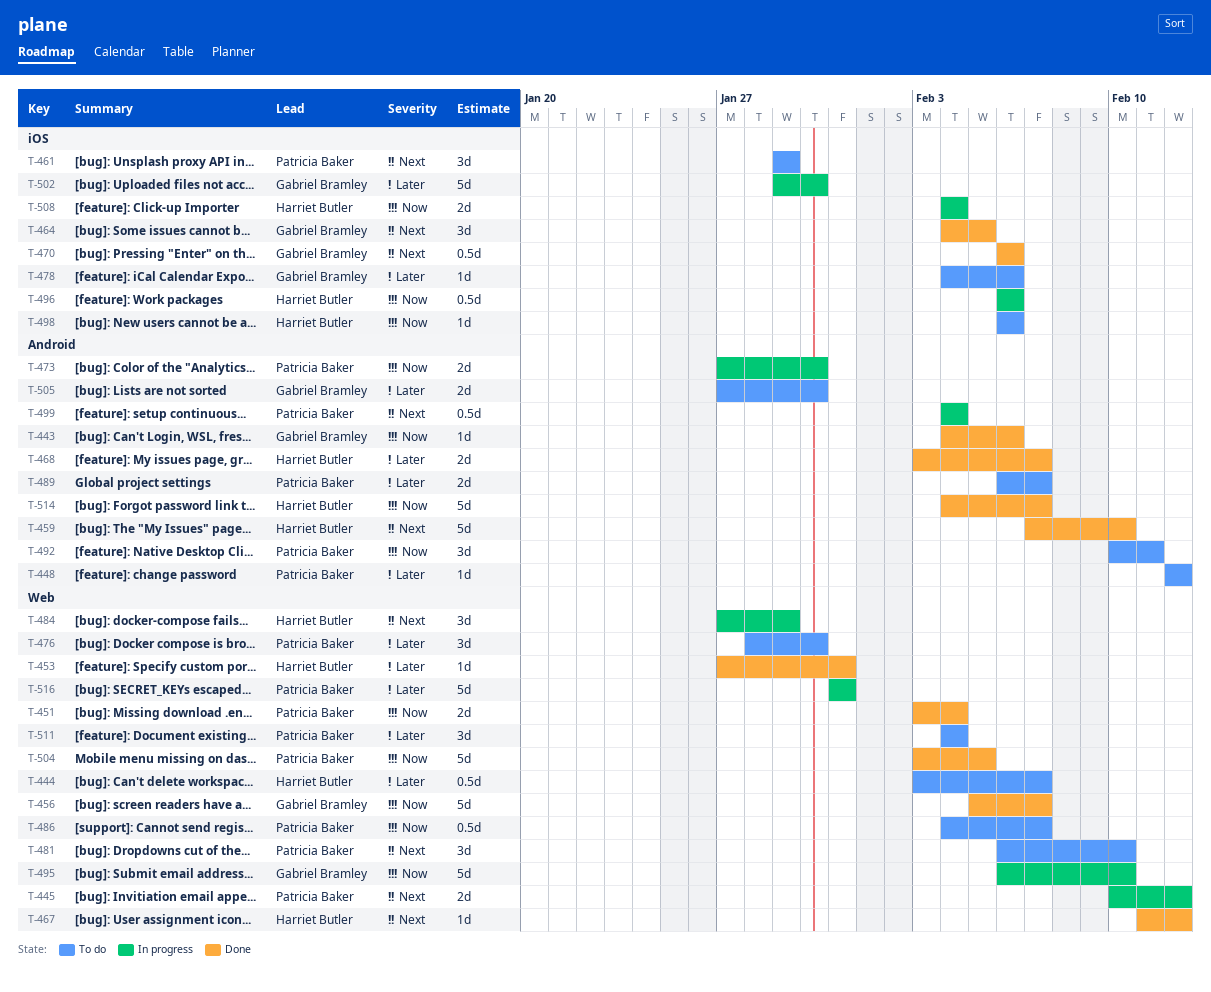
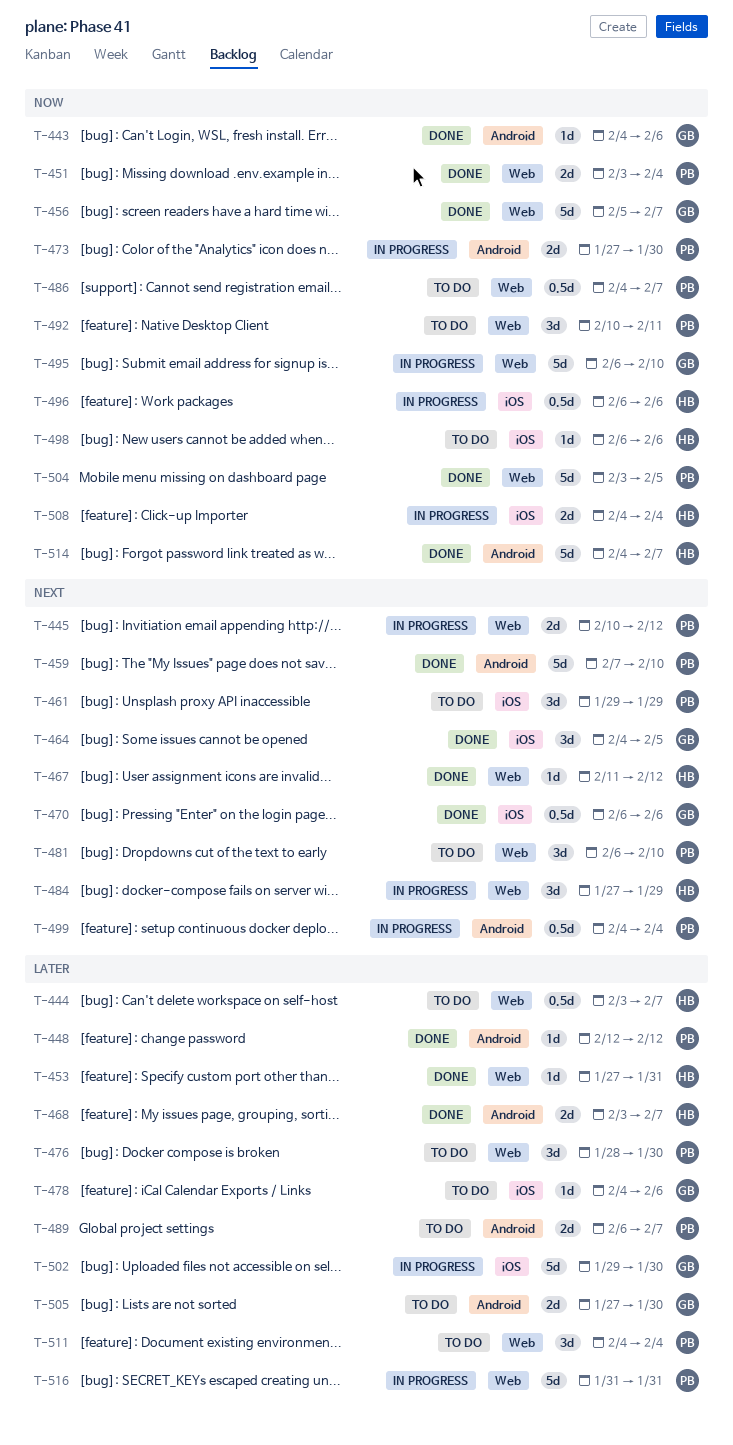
T-448, status: To do -> Done
T-459, owner: Harriet Butler -> Patricia Baker
T-492, label: Android -> Web

